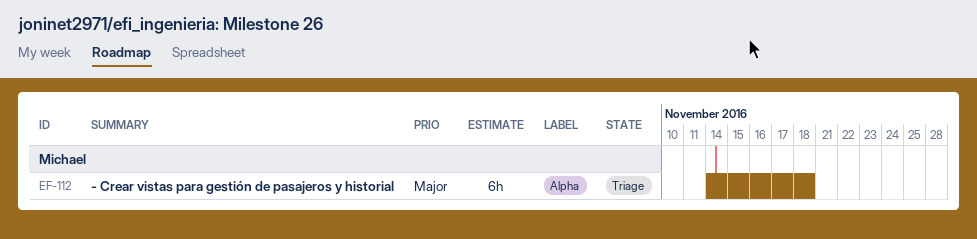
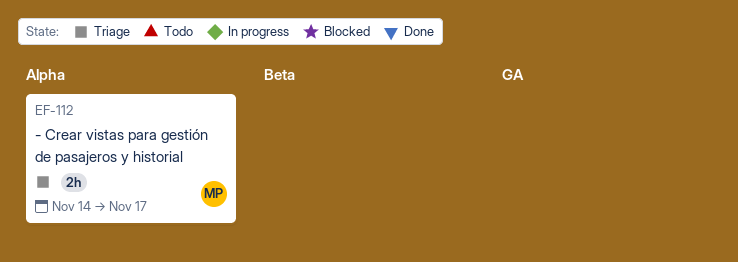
EF-112, estimate: 6h -> 2h
EF-112, due: Nov 18 -> Nov 17

